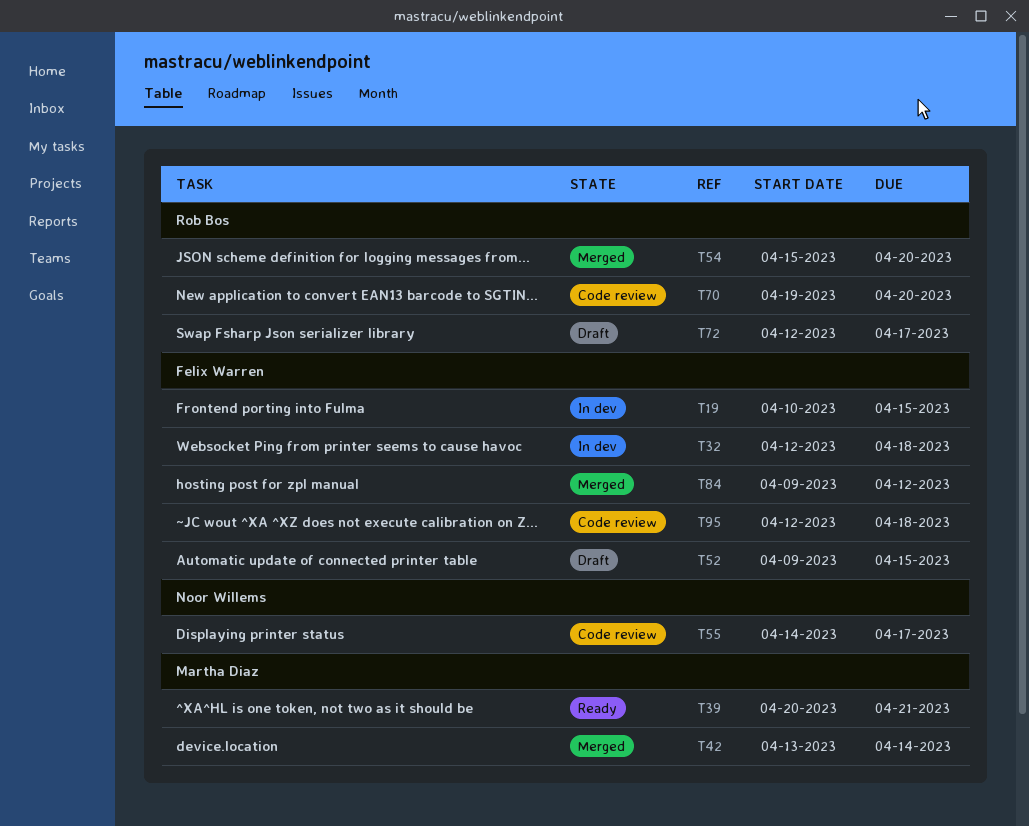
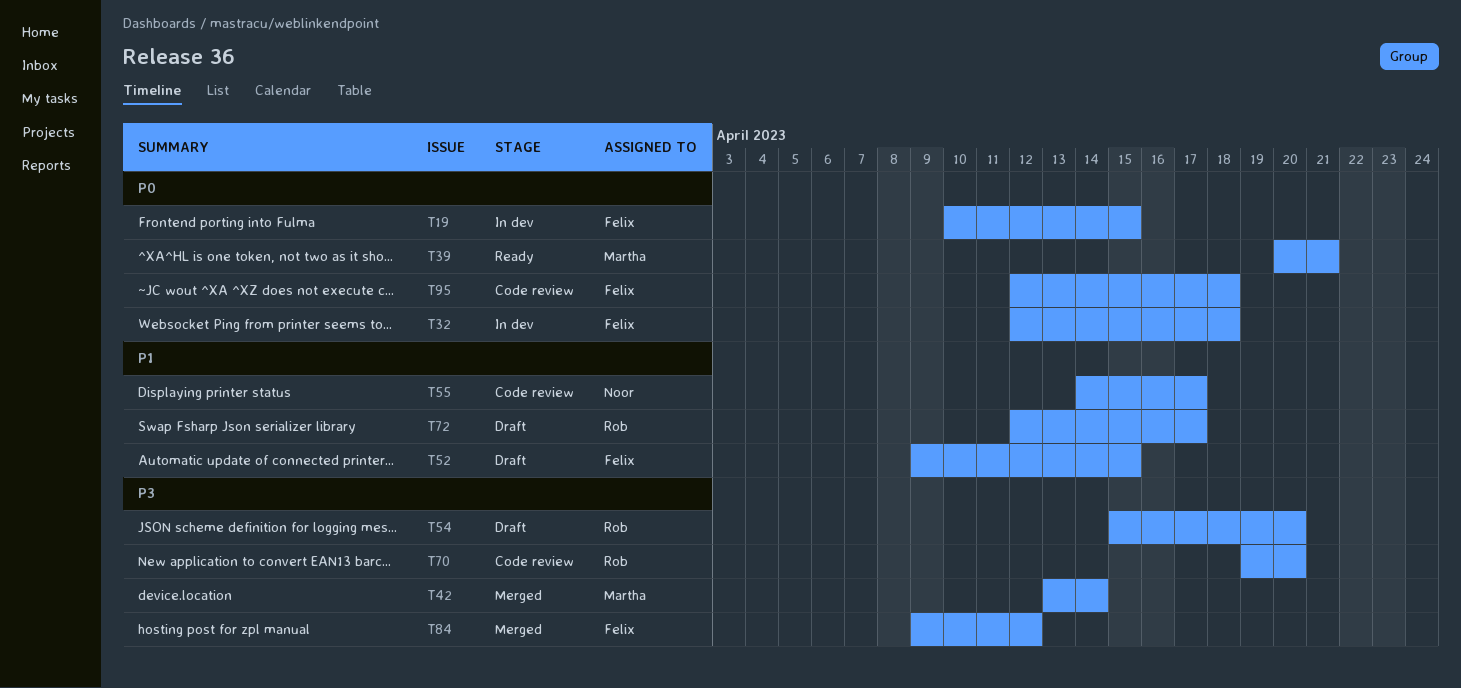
T54, status: Merged -> Draft

